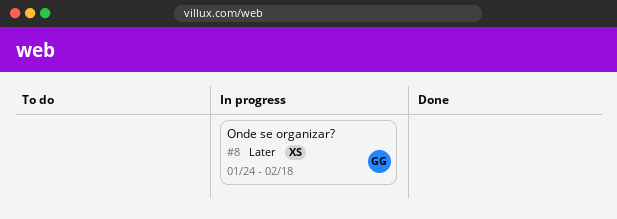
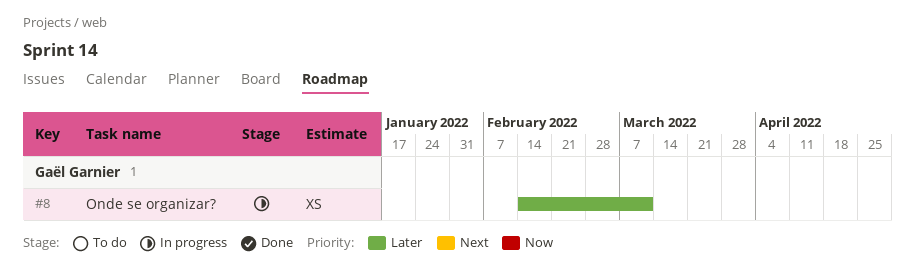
#8, start: Jan 24 -> Feb 14
#8, due: Feb 18 -> Mar 11

